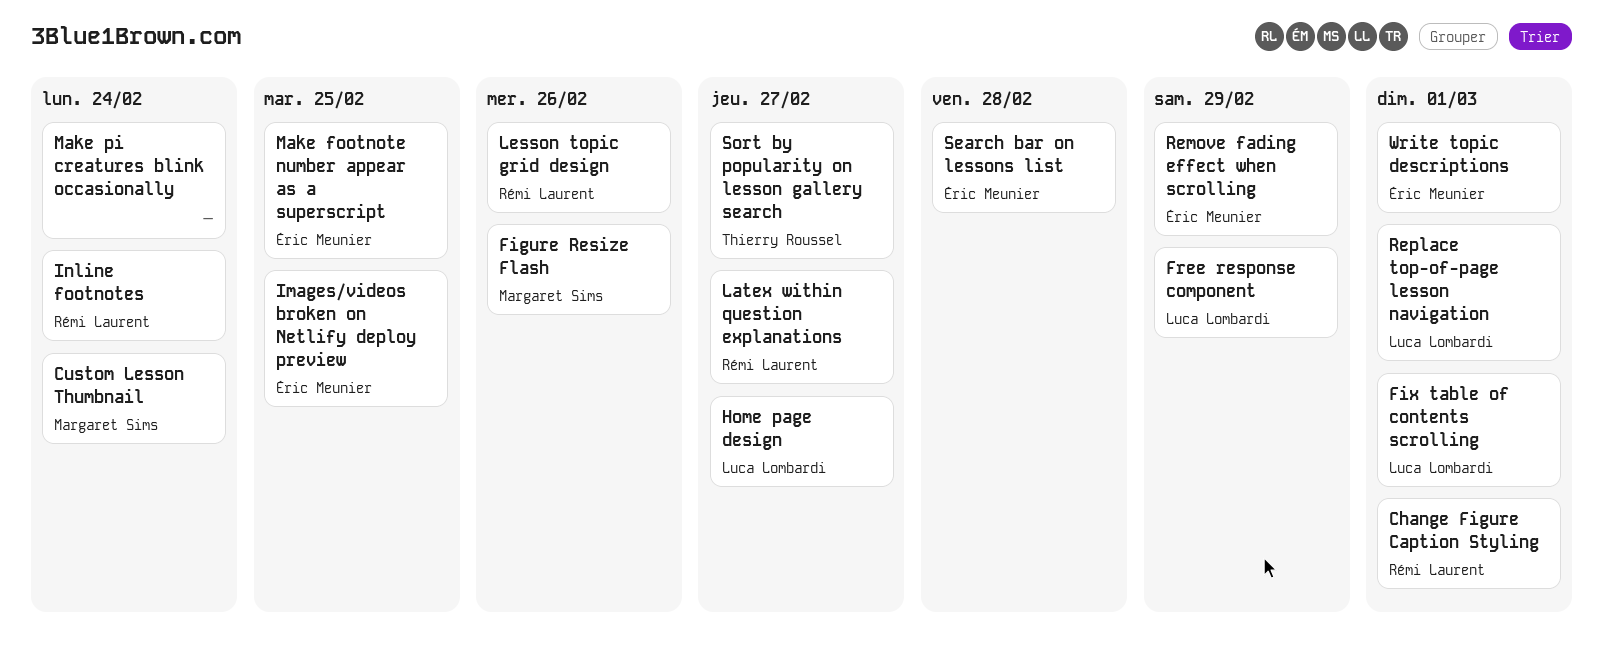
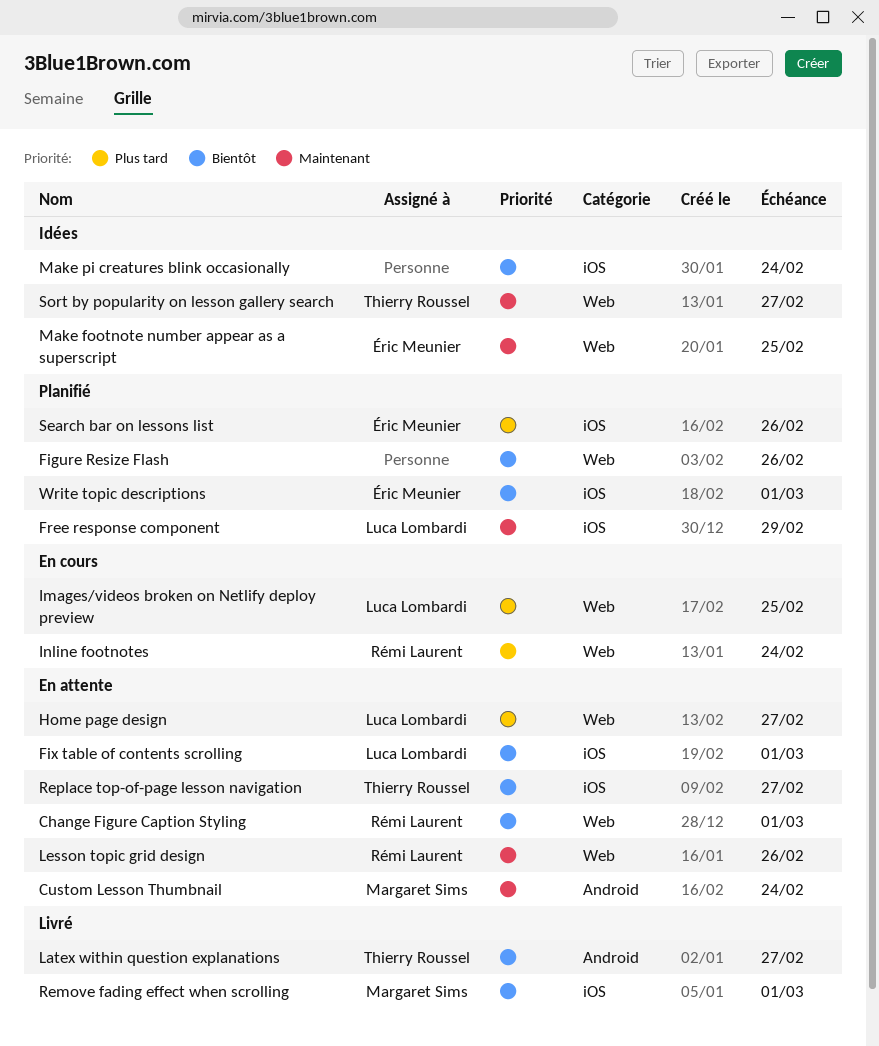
Figure Resize Flash, owner: Margaret Sims -> none
Images/videos broken on Netlify deploy preview, owner: Éric Meunier -> Luca Lombardi
Latex within question explanations, owner: Rémi Laurent -> Thierry Roussel
Remove fading effect when scrolling, owner: Éric Meunier -> Margaret Sims
Remove fading effect when scrolling, due: Feb 29 -> Mar 1
Replace top-of-page lesson navigation, owner: Luca Lombardi -> Thierry Roussel
Replace top-of-page lesson navigation, due: Mar 1 -> Feb 27
Search bar on lessons list, due: Feb 28 -> Feb 26

